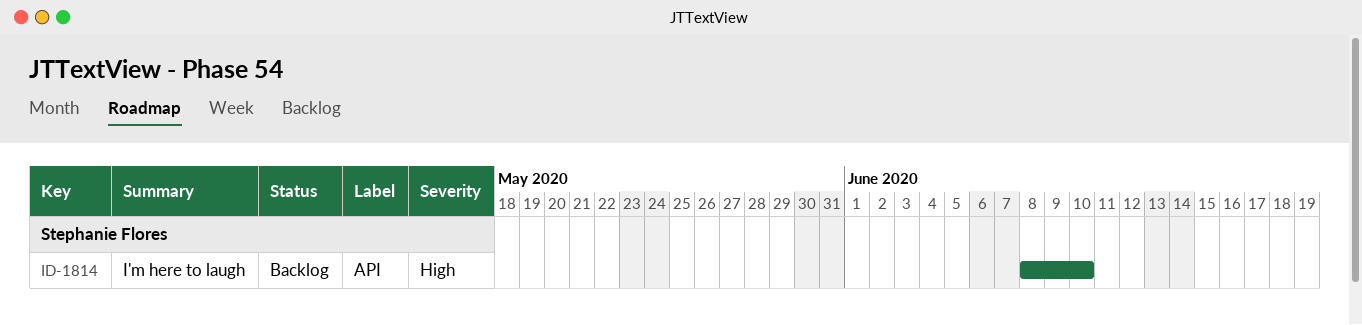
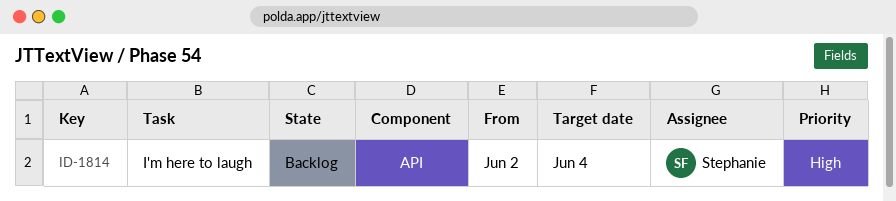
ID-1814, start: Jun 8 -> Jun 2
ID-1814, due: Jun 10 -> Jun 4

